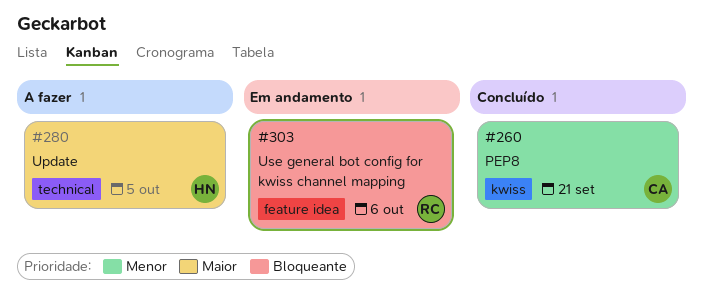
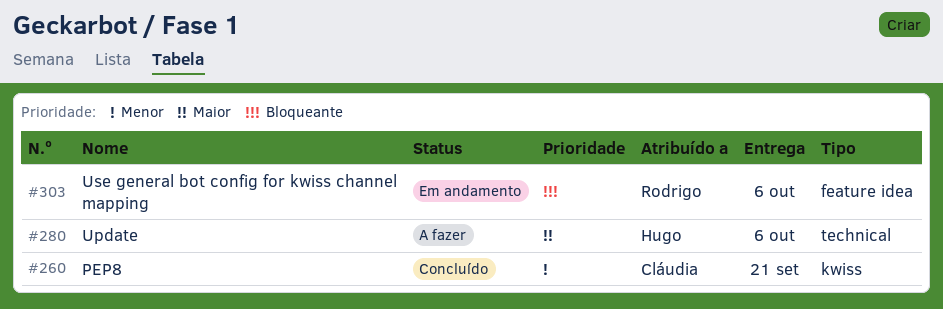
#280, due: Oct 5 -> Oct 6

